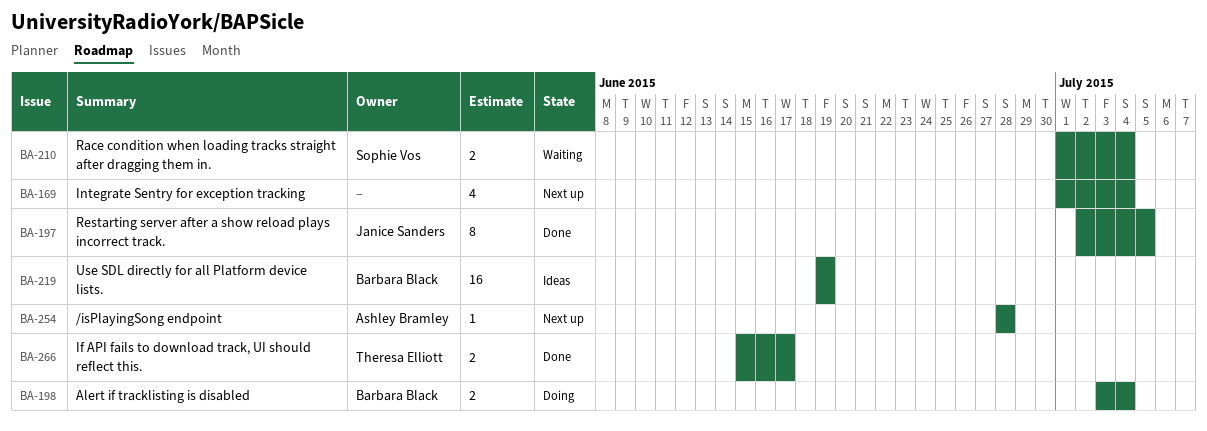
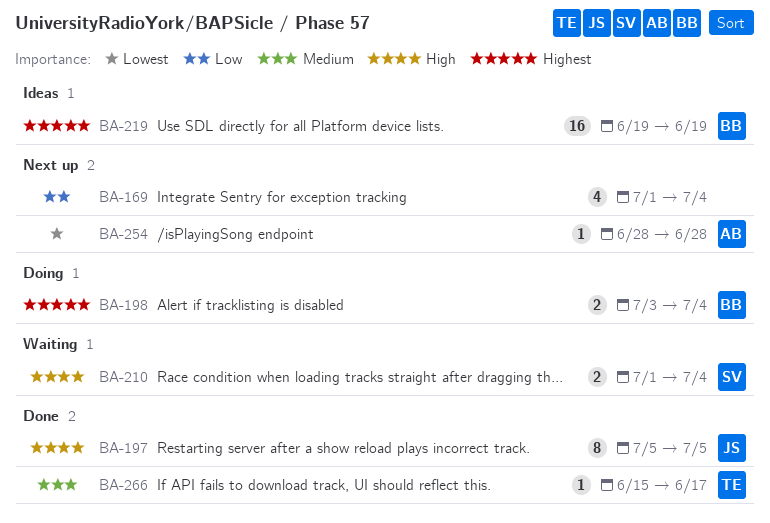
BA-197, start: Jul 2 -> Jul 5
BA-266, estimate: 2 -> 1

